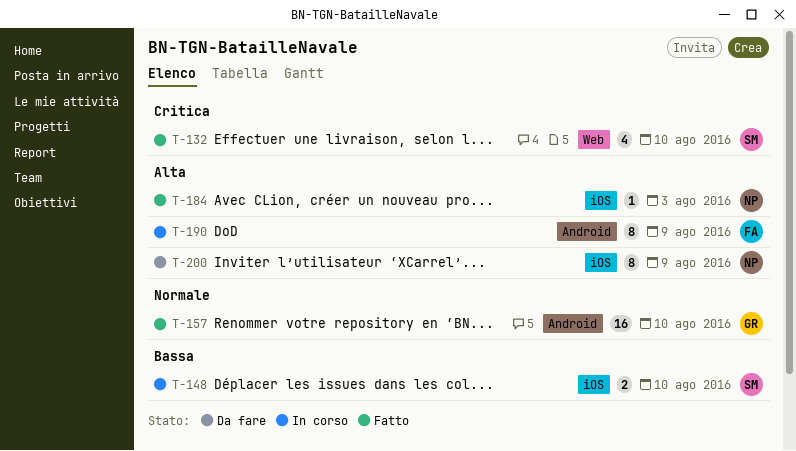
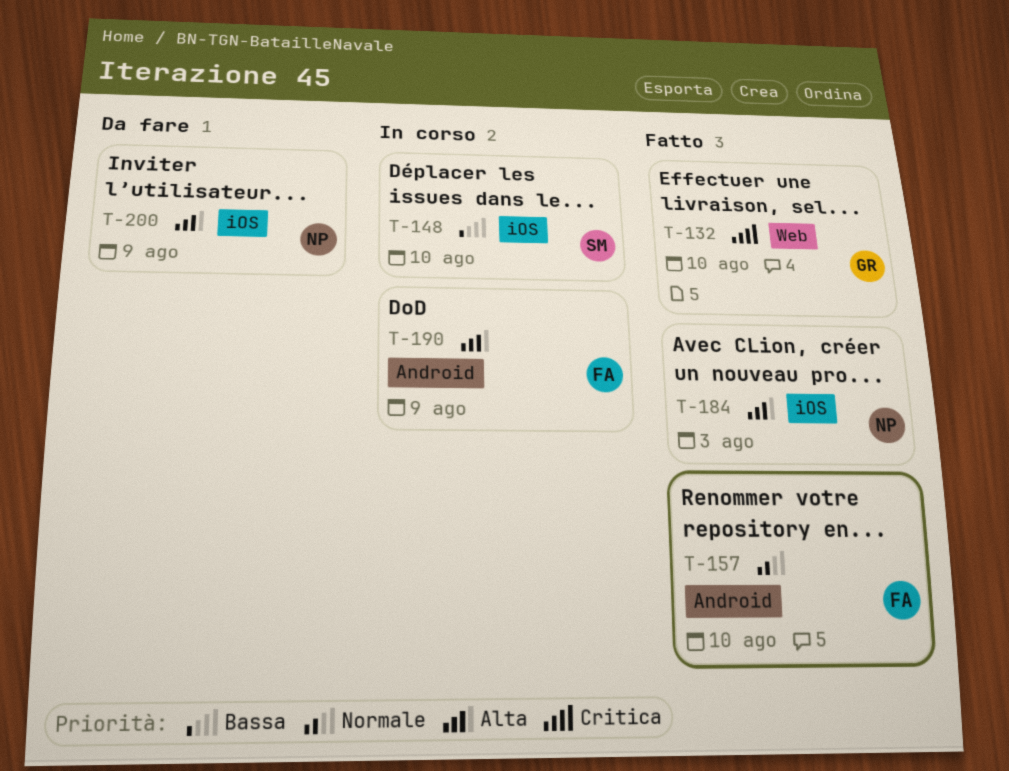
T-132, owner: SM -> GR
T-157, owner: GR -> FA

